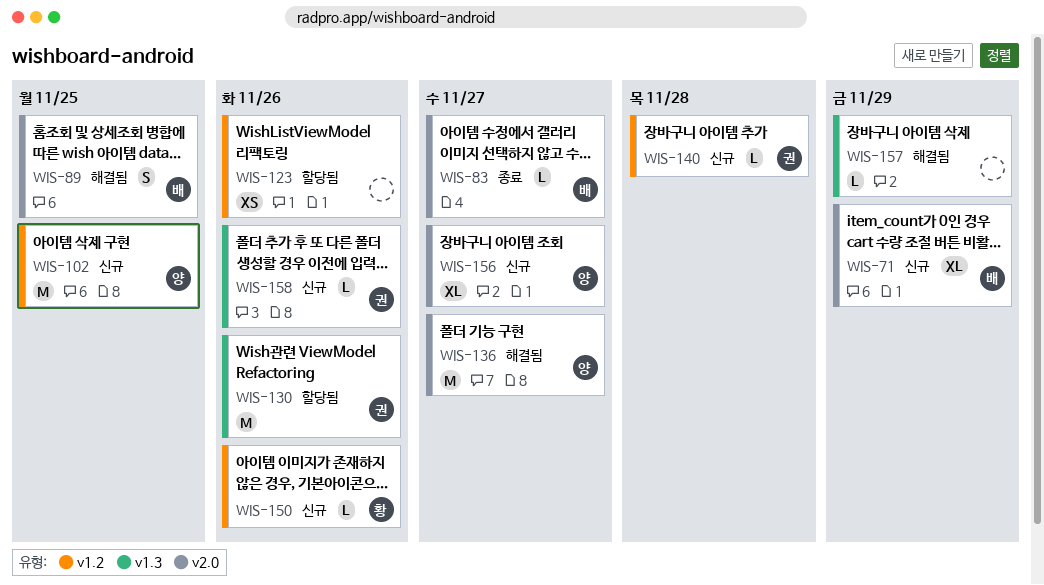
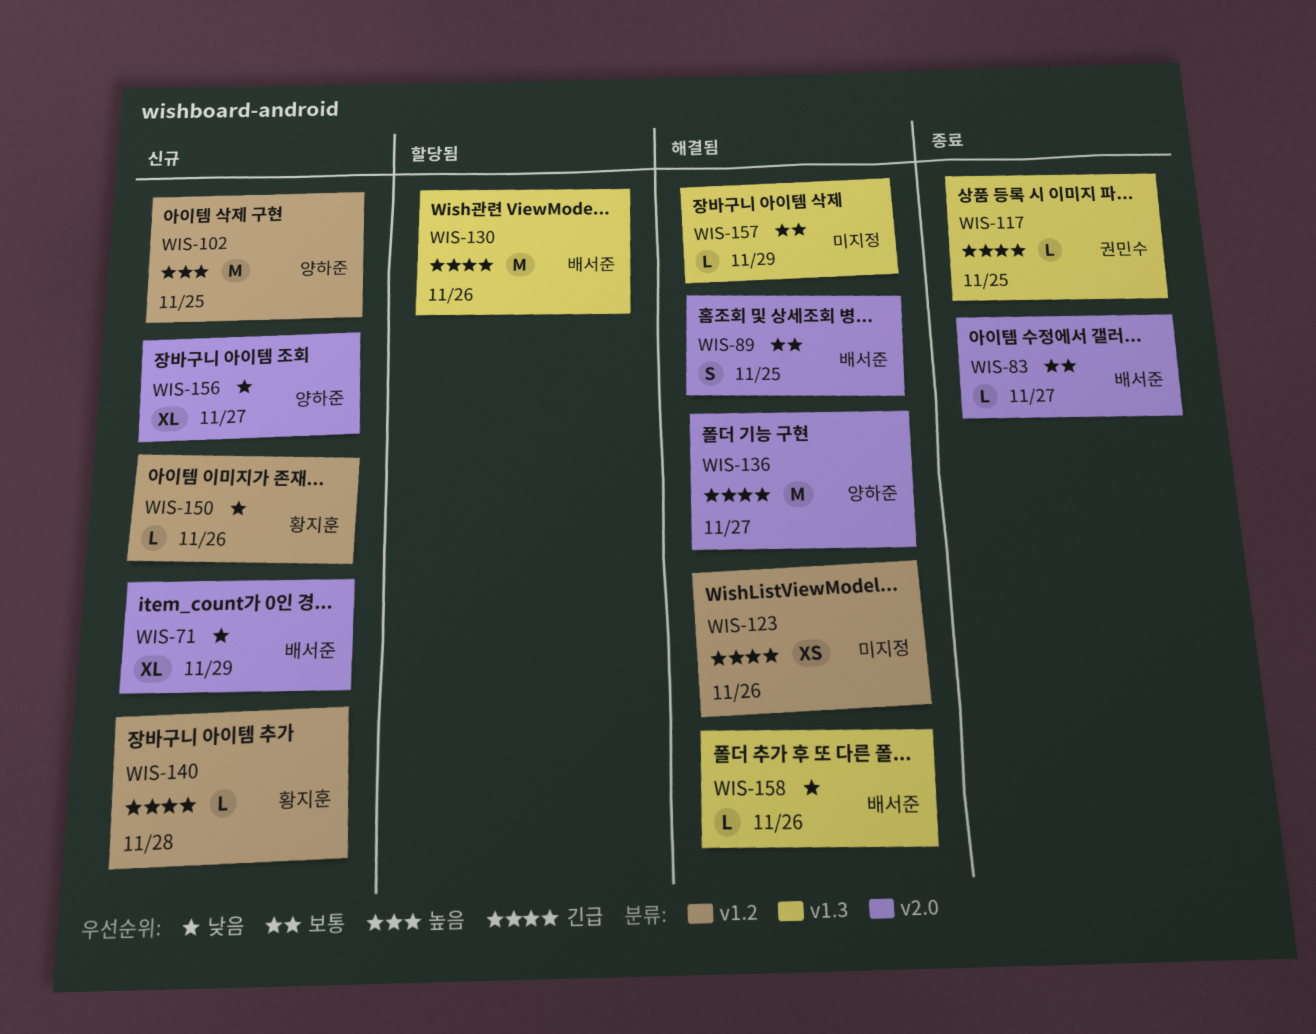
WIS-117: none -> present
WIS-123, status: 할당됨 -> 해결됨
WIS-130, owner: 권민수 -> 배서준
WIS-140, owner: 권민수 -> 황지훈
WIS-158, status: 신규 -> 해결됨
WIS-158, owner: 권민수 -> 배서준

